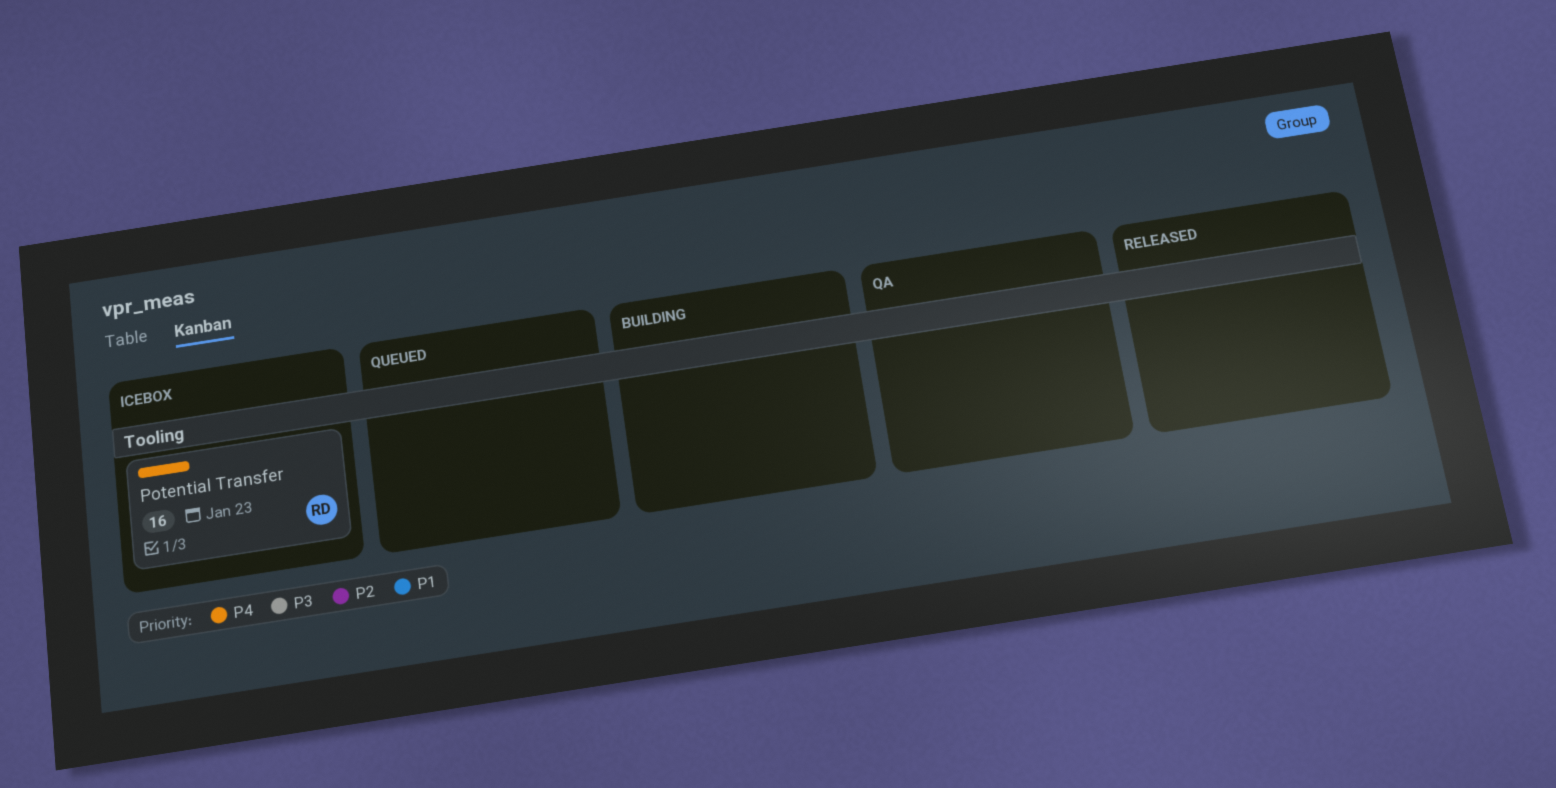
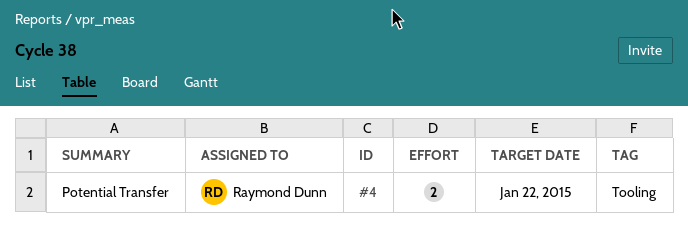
Potential Transfer, estimate: 16 -> 2
Potential Transfer, due: Jan 23 -> Jan 22

